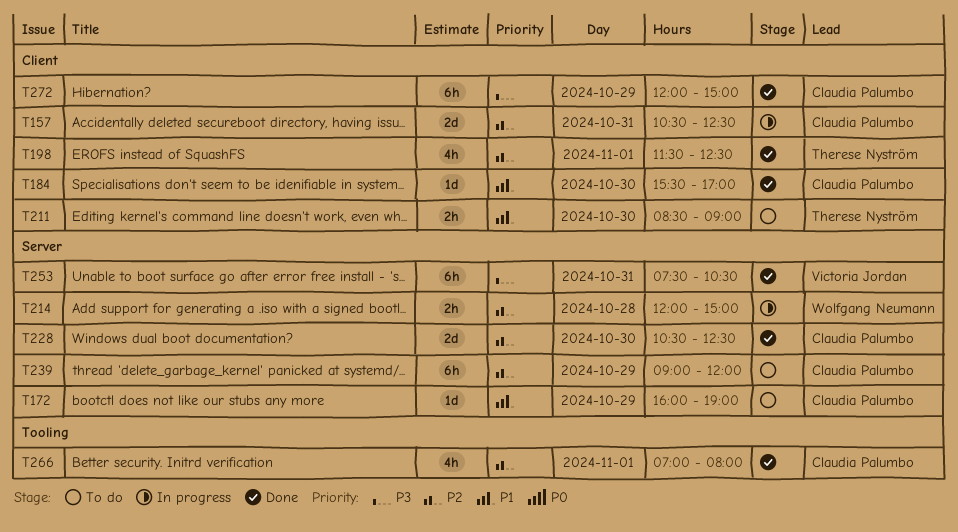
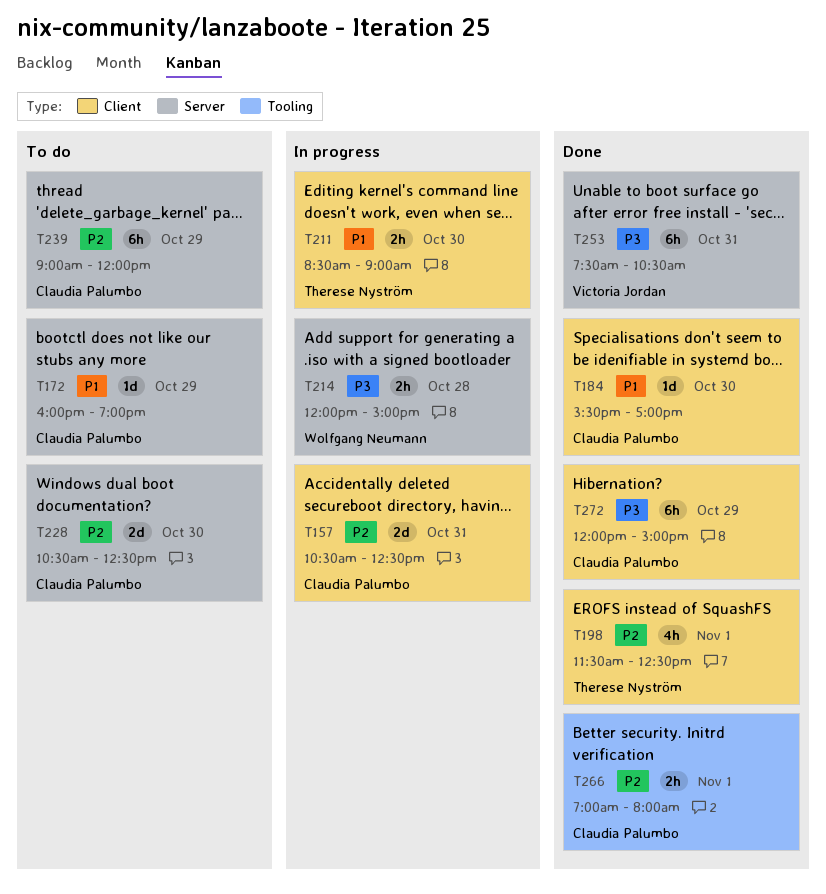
T211, status: To do -> In progress
T214, priority: P2 -> P3
T228, status: Done -> To do
T266, estimate: 4h -> 2h

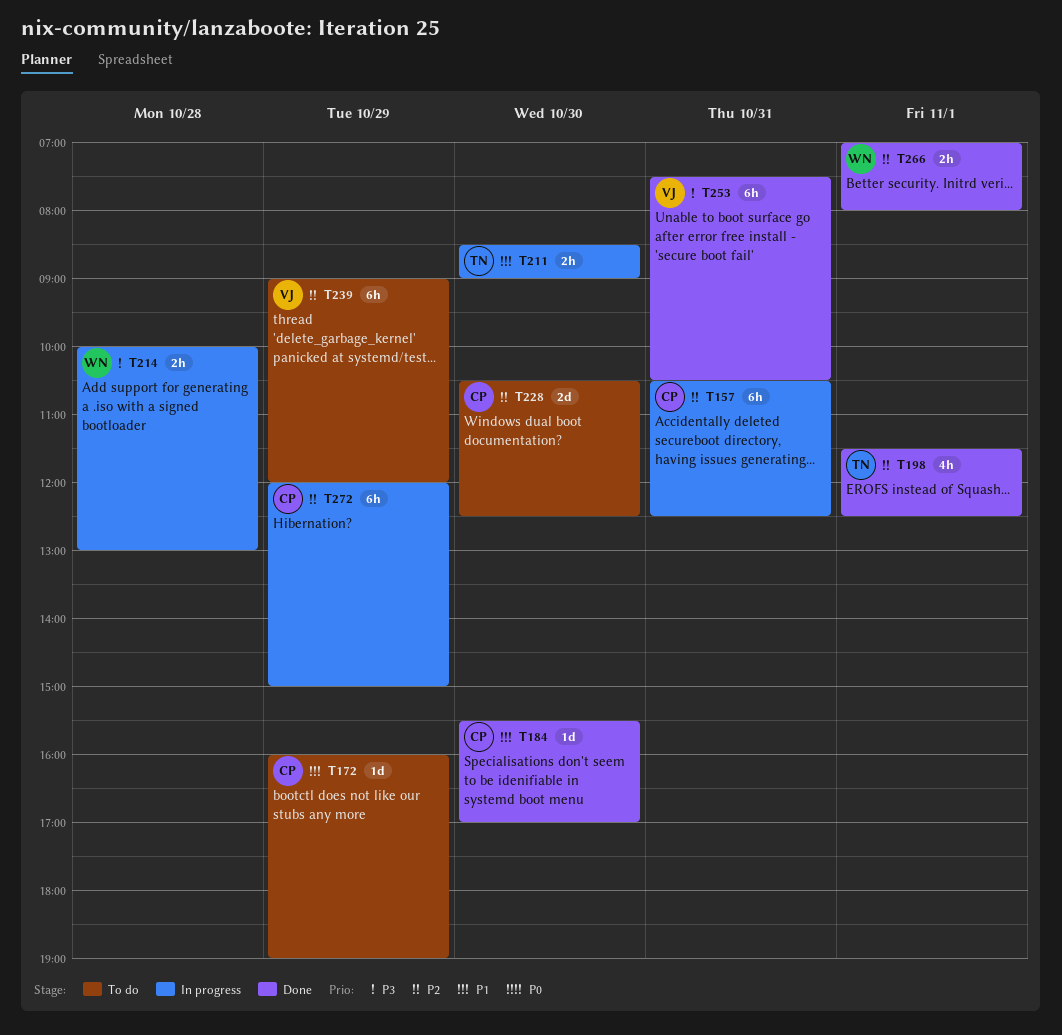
T157, estimate: 2d -> 6h
T214, begins: 12:00 -> 10:00
T214, ends: 15:00 -> 13:00
T239, owner: Claudia Palumbo -> Victoria Jordan
T266, owner: Claudia Palumbo -> Wolfgang Neumann
T272, status: Done -> In progress
T272, priority: P3 -> P2

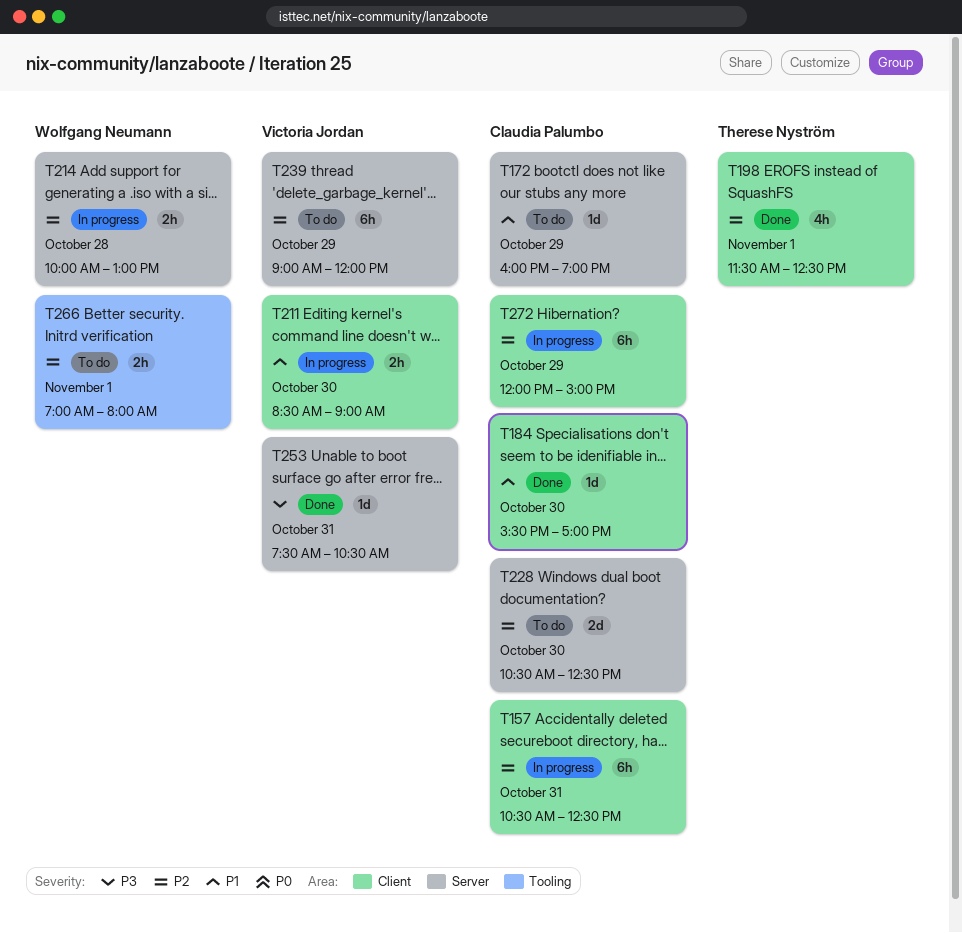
T211, owner: Therese Nyström -> Victoria Jordan
T214, priority: P3 -> P2
T253, estimate: 6h -> 1d
T266, status: Done -> To do

